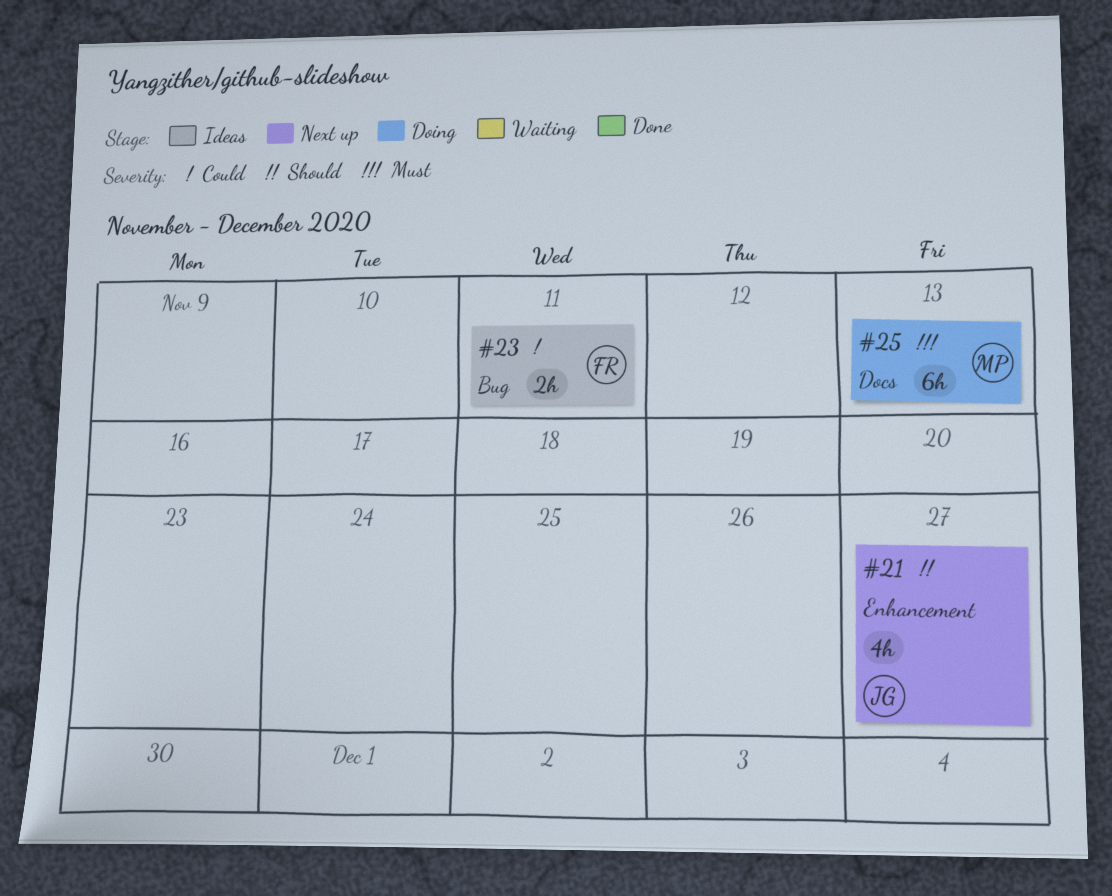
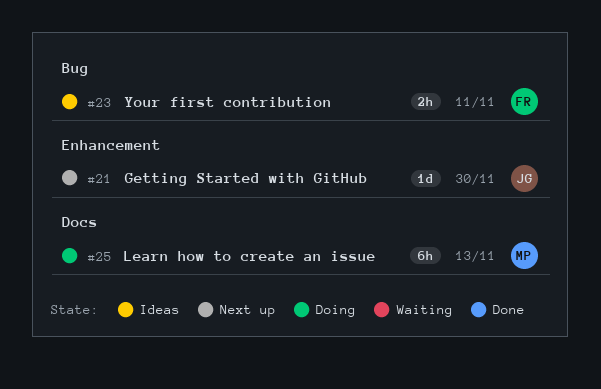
#21, estimate: 4h -> 1d
#21, due: Nov 27 -> Nov 30

